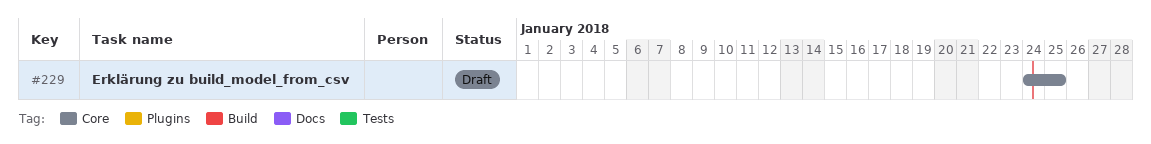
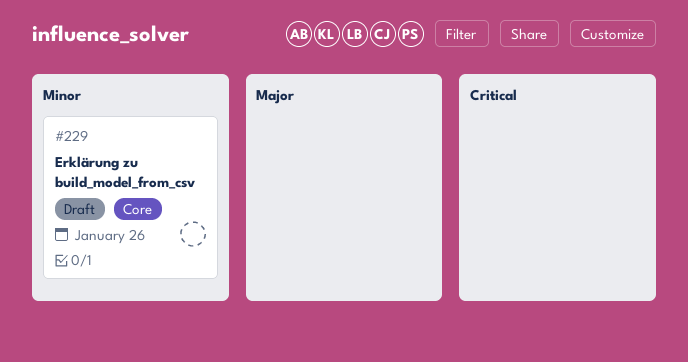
#229, due: Jan 25 -> Jan 26

